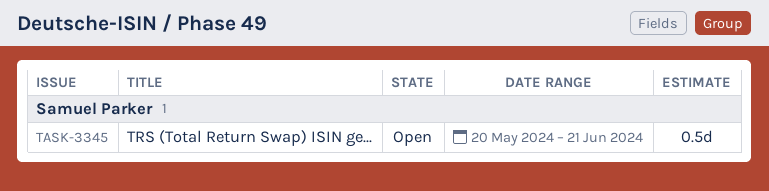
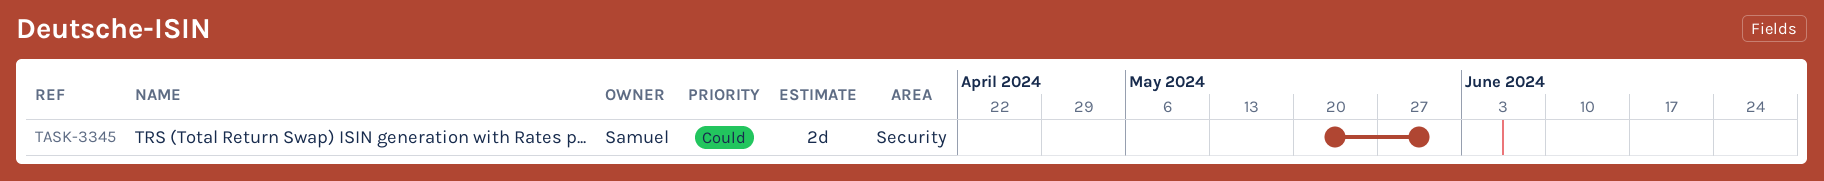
TASK-3345, estimate: 0.5d -> 2d
TASK-3345, due: Jun 21 -> May 31

